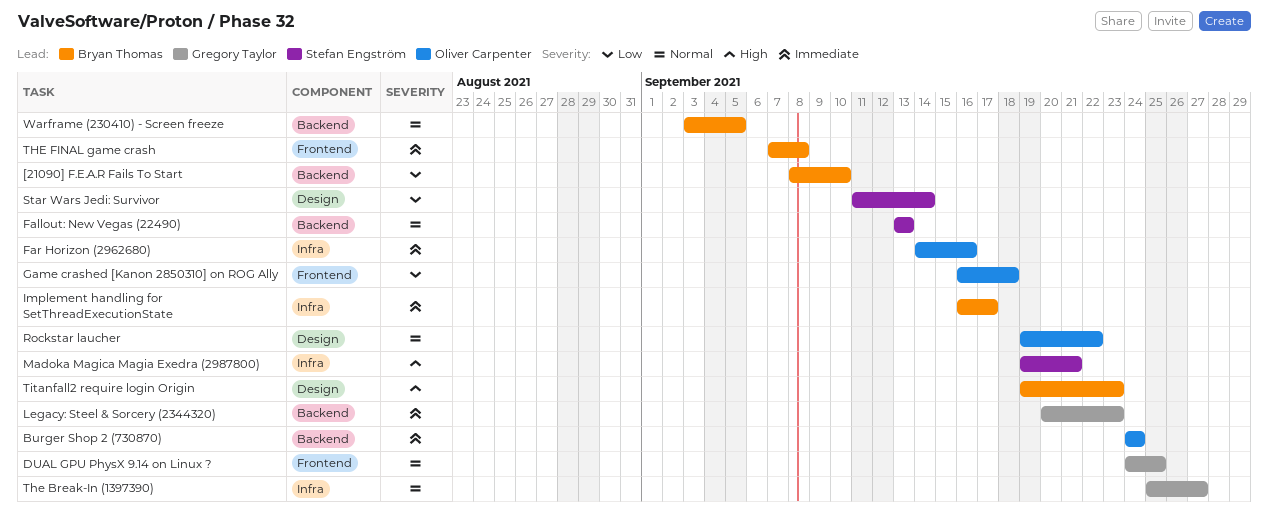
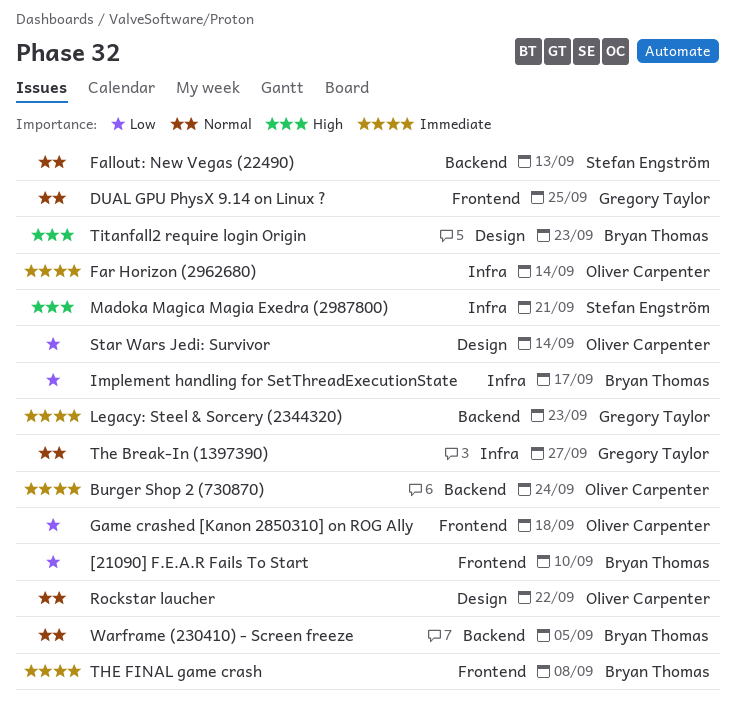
[21090] F.E.A.R Fails To Start, label: Backend -> Frontend
Far Horizon (2962680), due: Sep 16 -> Sep 14
Implement handling for SetThreadExecutionState, priority: Immediate -> Low
Star Wars Jedi: Survivor, owner: Stefan Engström -> Oliver Carpenter

